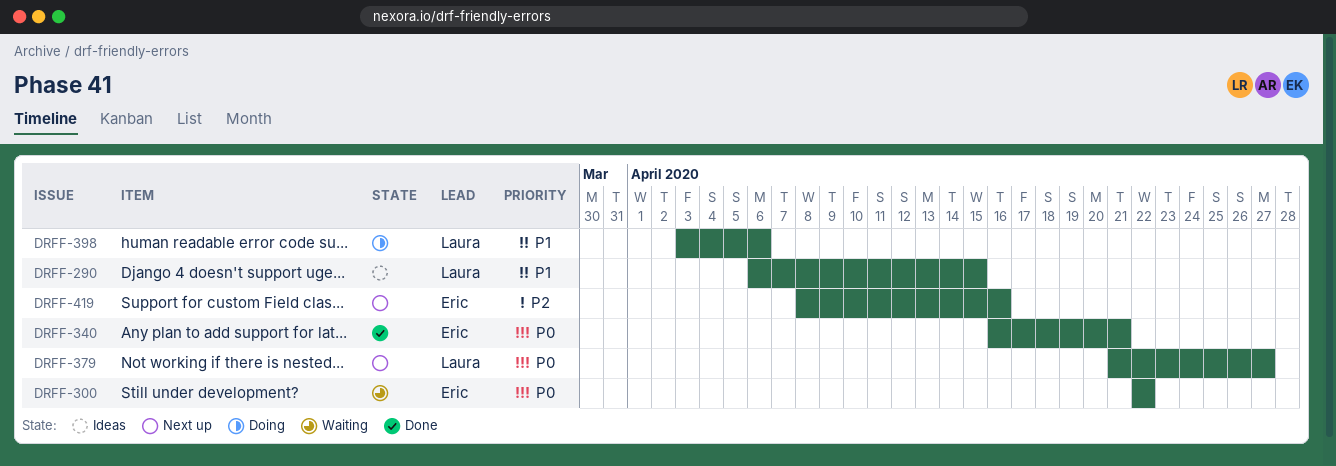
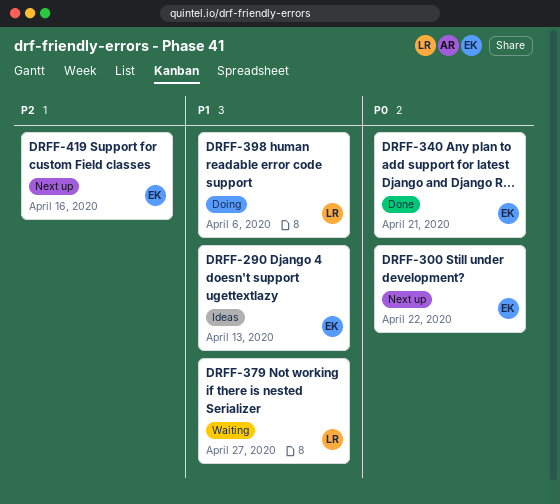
DRFF-290, owner: Laura -> Eric
DRFF-290, due: Apr 15 -> Apr 13
DRFF-300, status: Waiting -> Next up
DRFF-379, status: Next up -> Waiting
DRFF-379, priority: P0 -> P1

